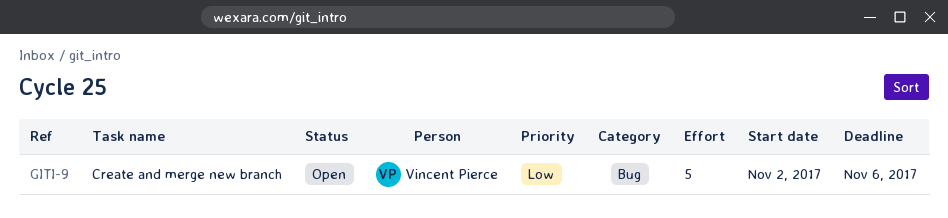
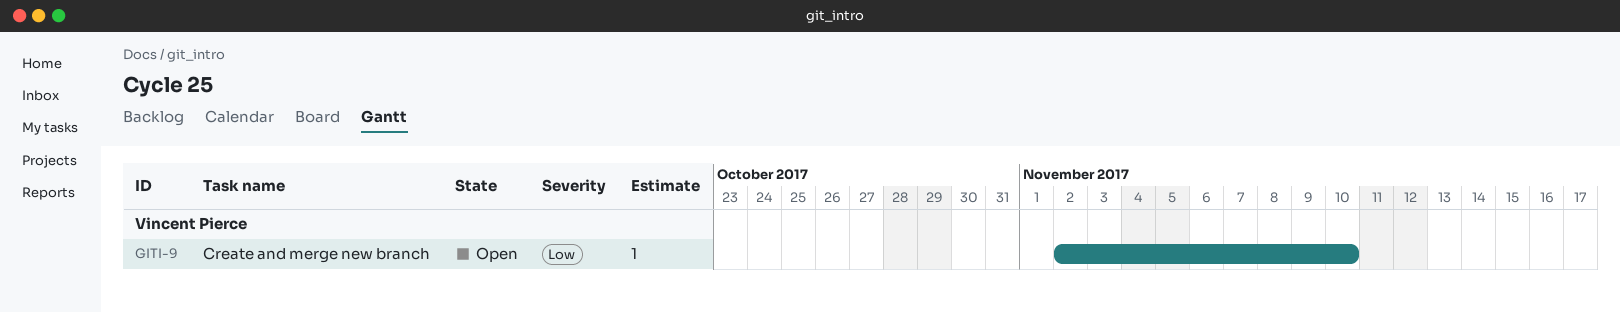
GITI-9, estimate: 5 -> 1
GITI-9, due: Nov 6 -> Nov 10

